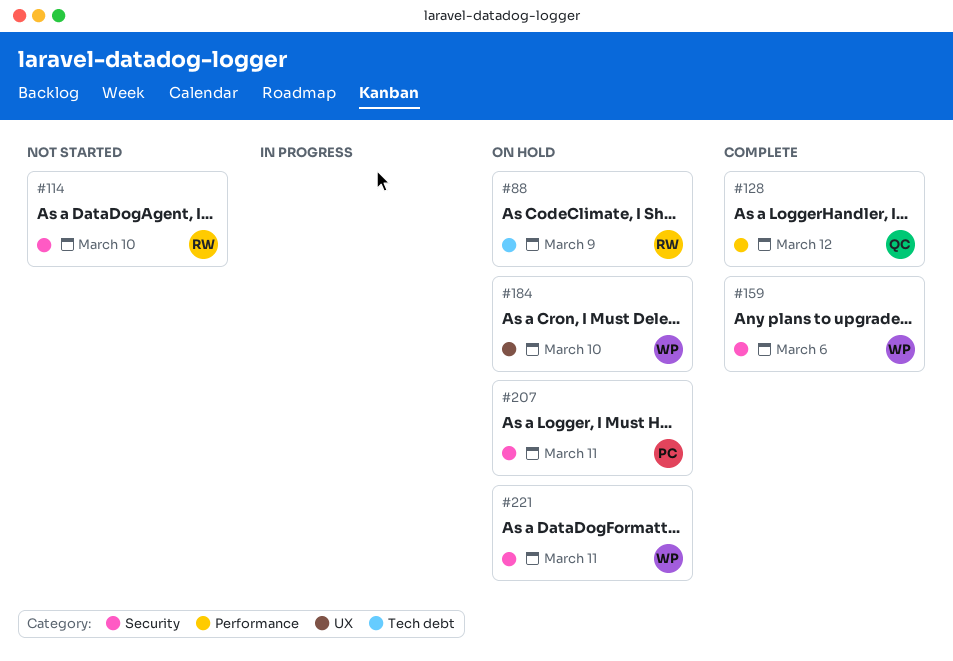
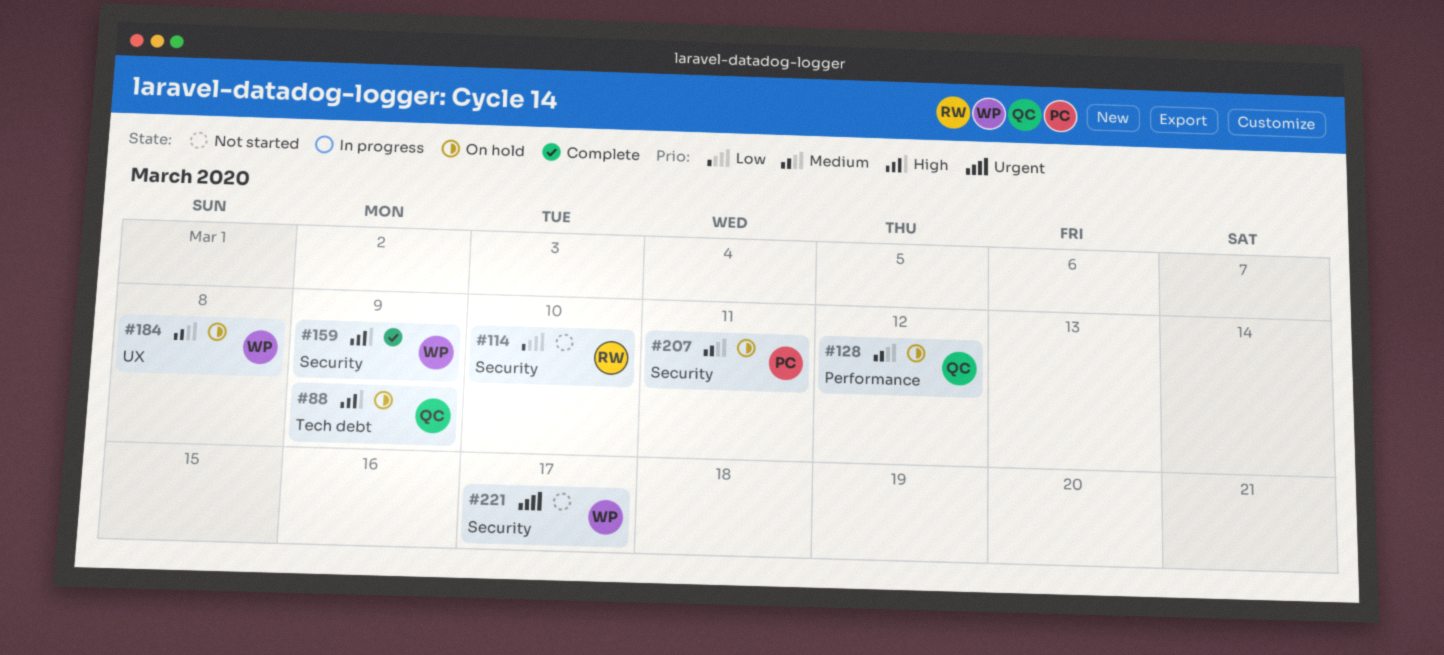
#88, owner: RW -> QC
#128, status: Complete -> On hold
#159, due: Mar 6 -> Mar 9
#184, due: Mar 10 -> Mar 8
#221, status: On hold -> Not started
#221, due: Mar 11 -> Mar 17

